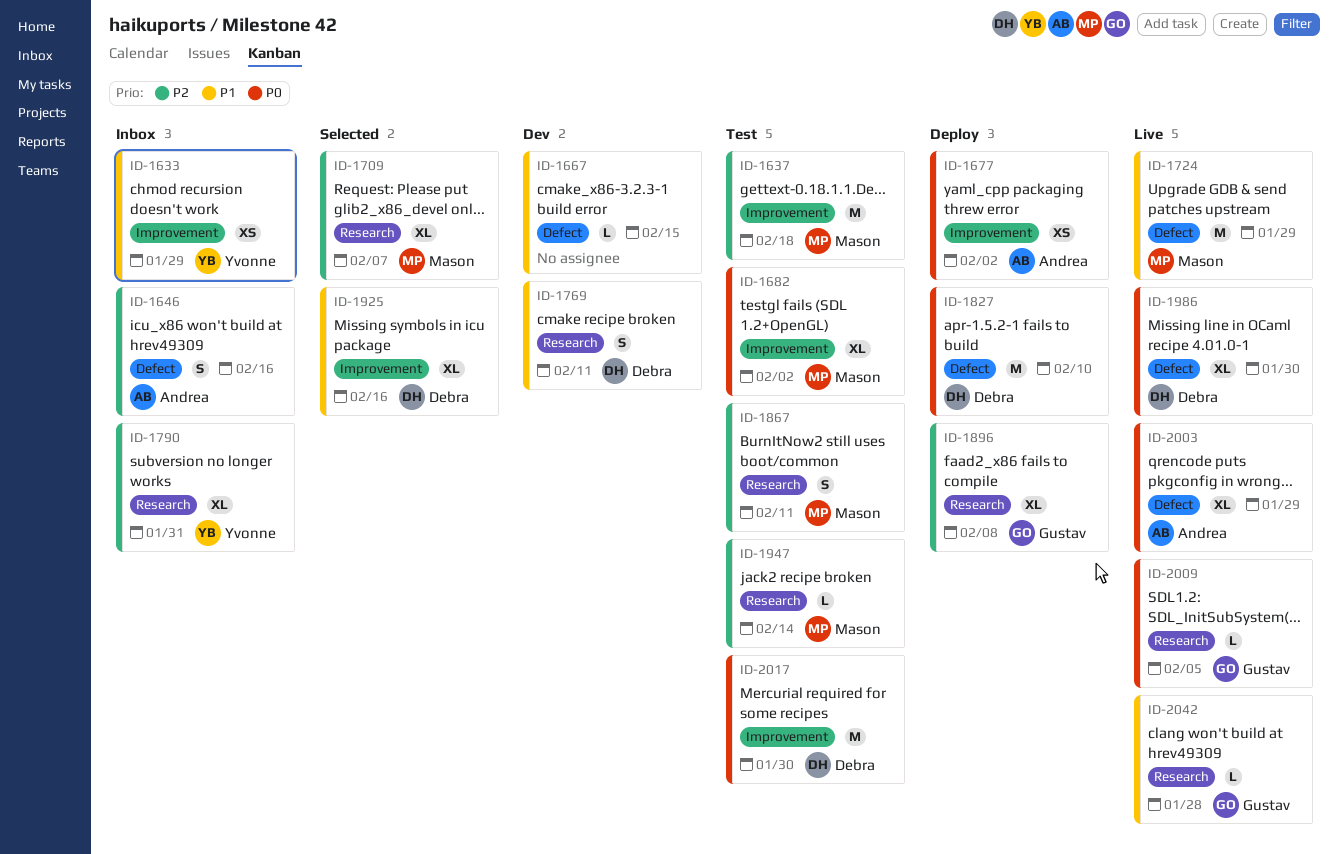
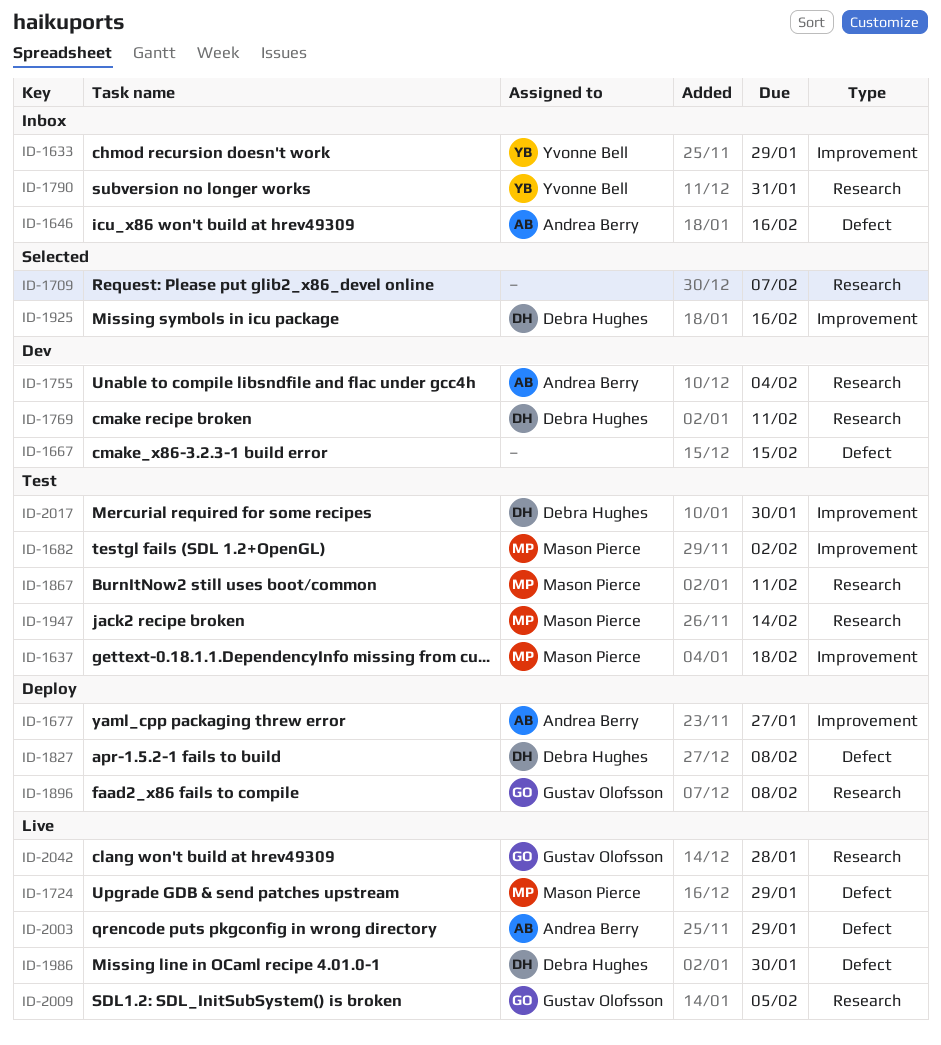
ID-1677, due: Feb 2 -> Jan 27
ID-1709, owner: Mason Pierce -> none
ID-1755: none -> present
ID-1827, due: Feb 10 -> Feb 8

